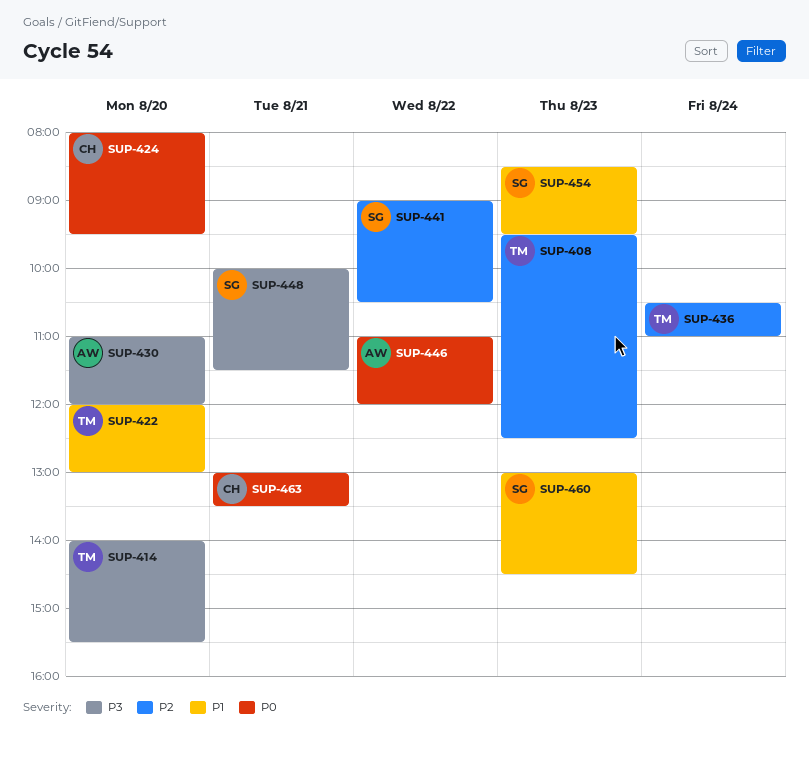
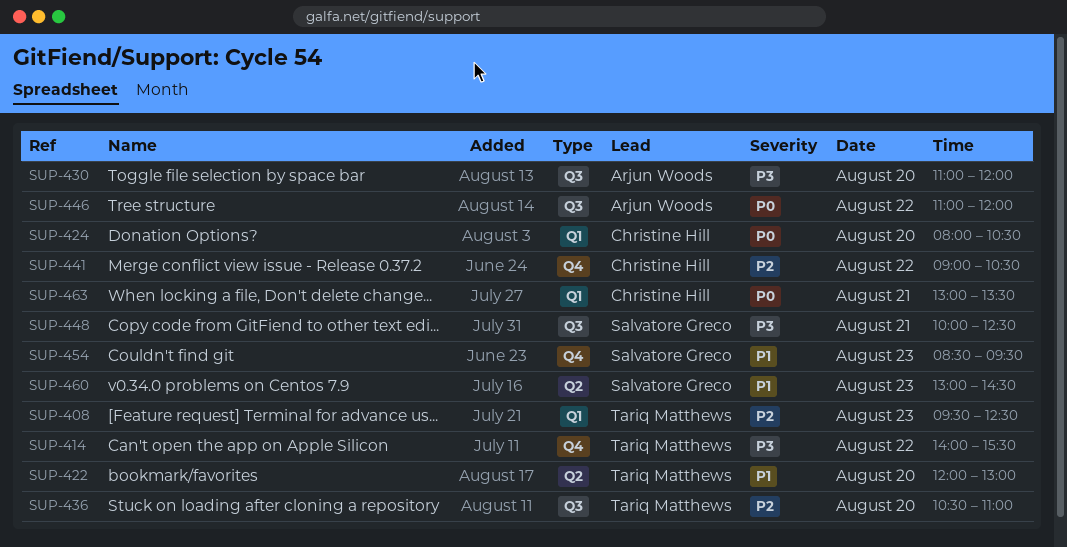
SUP-414, day: Aug 20 -> Aug 22
SUP-424, ends: 09:30 -> 10:30
SUP-436, day: Aug 24 -> Aug 20
SUP-441, owner: Salvatore Greco -> Christine Hill
SUP-448, ends: 11:30 -> 12:30

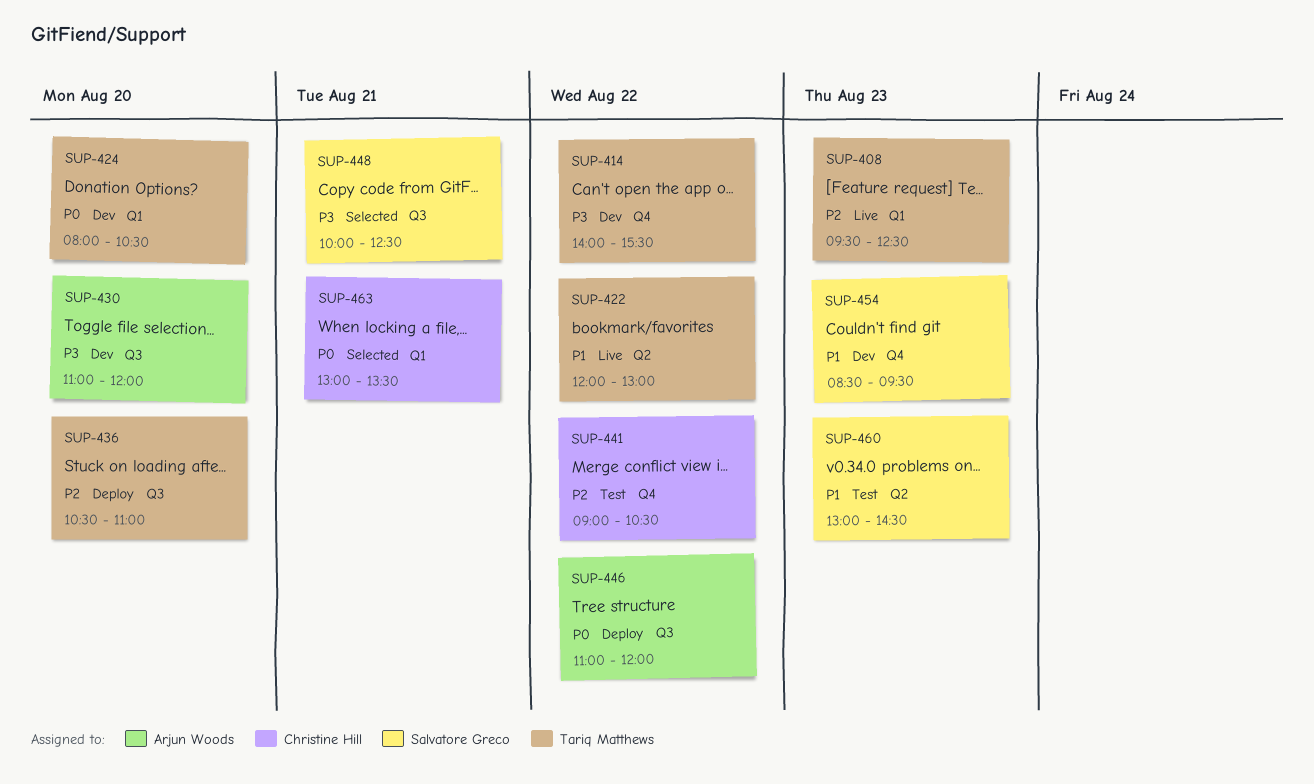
SUP-422, day: Aug 20 -> Aug 22
SUP-424, owner: Christine Hill -> Tariq Matthews

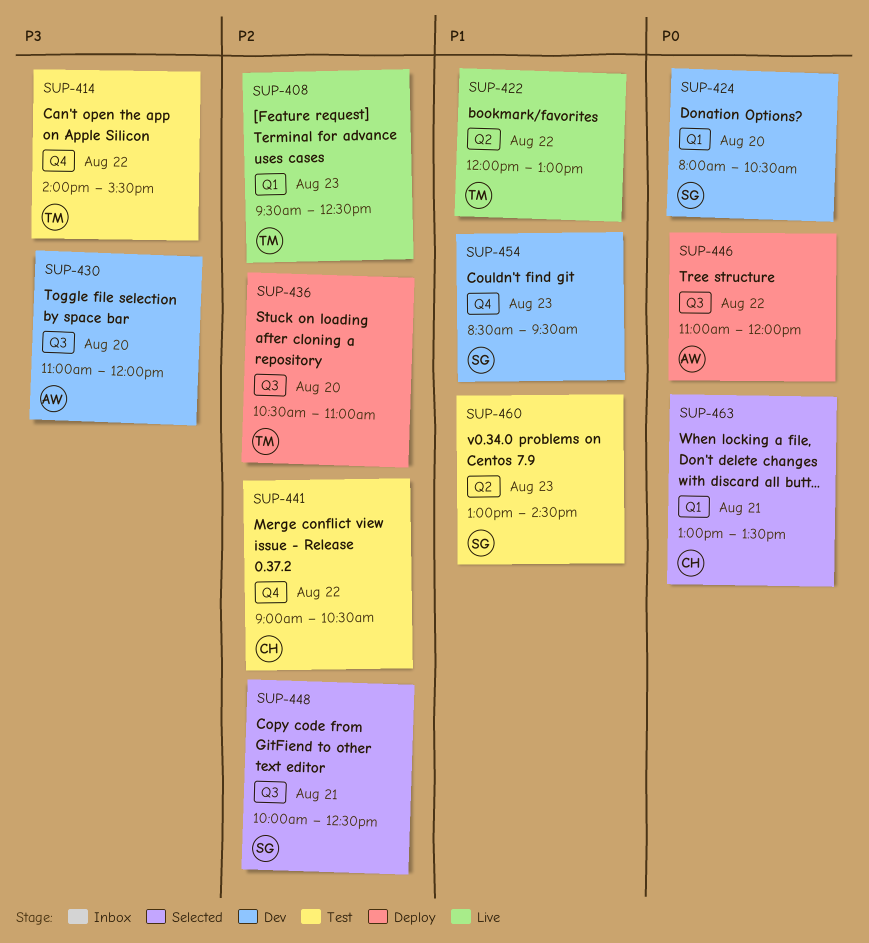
SUP-414, status: Dev -> Test
SUP-424, owner: Tariq Matthews -> Salvatore Greco
SUP-448, priority: P3 -> P2

